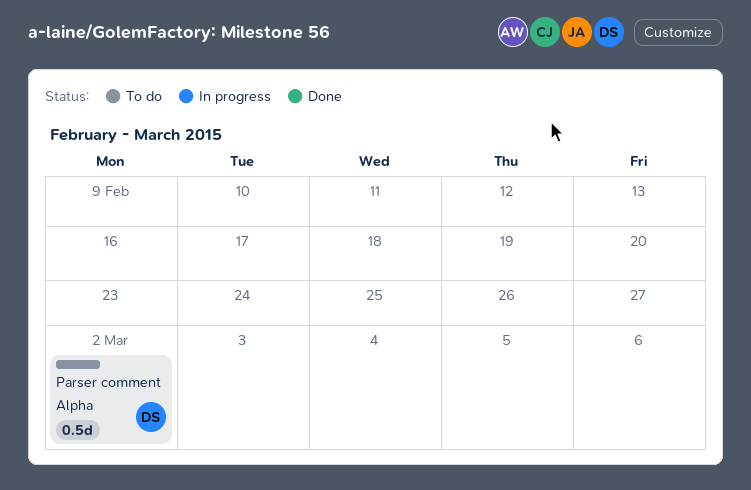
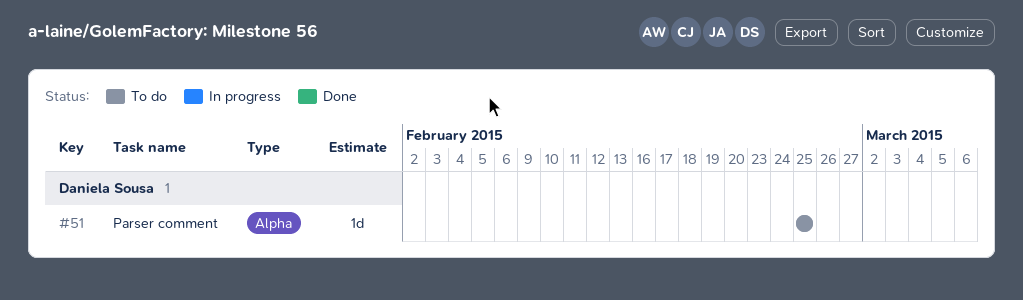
Parser comment, estimate: 0.5d -> 1d
Parser comment, due: Mar 2 -> Feb 25

